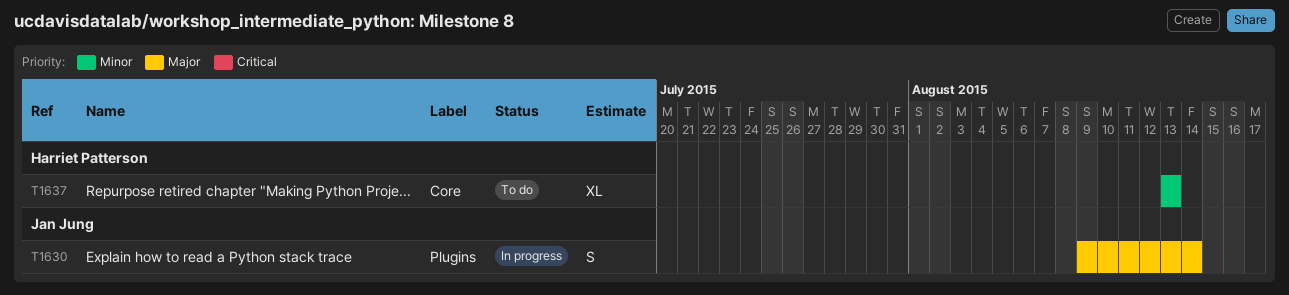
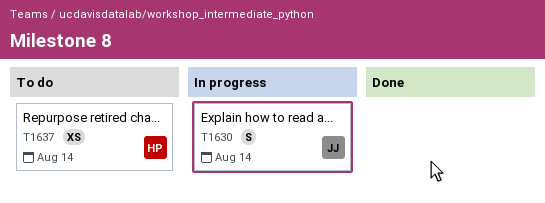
T1637, estimate: XL -> XS
T1637, due: Aug 13 -> Aug 14

